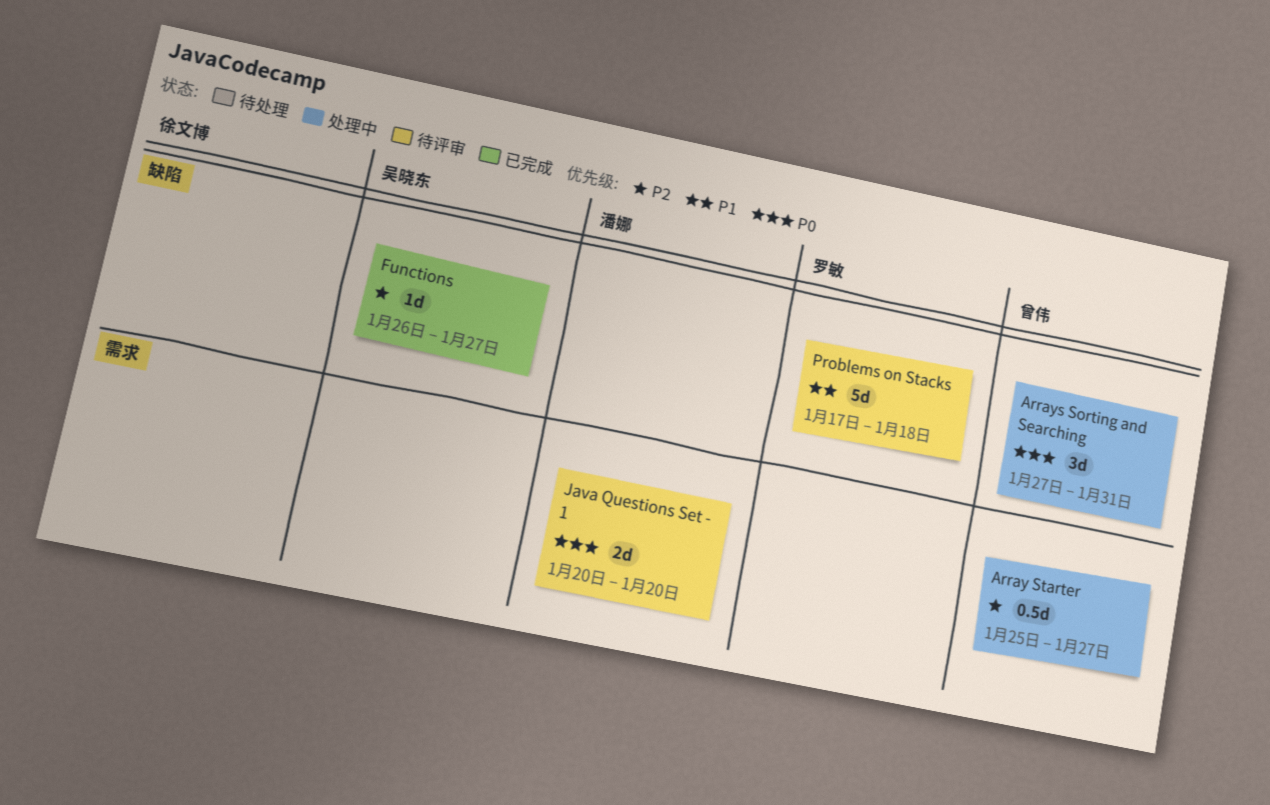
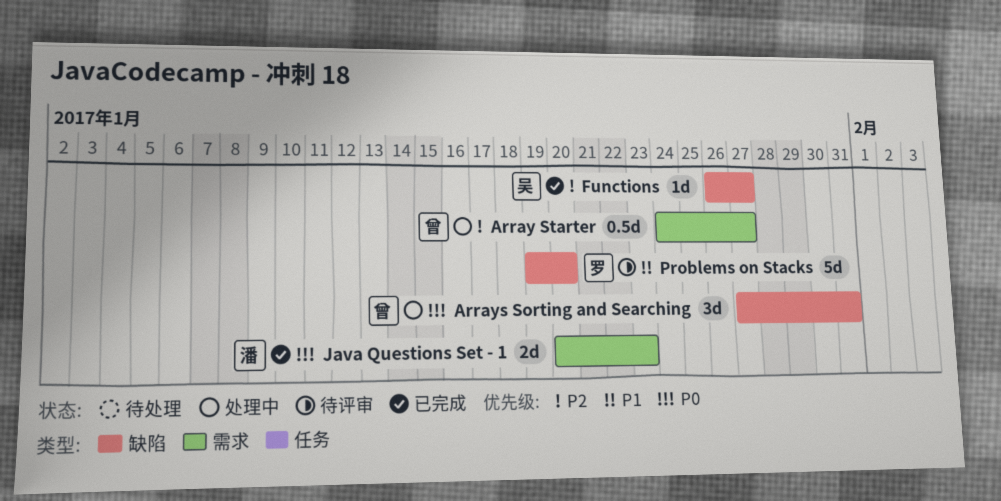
Array Starter, start: Jan 25 -> Jan 24
Java Questions Set - 1, status: 待评审 -> 已完成
Java Questions Set - 1, due: Jan 20 -> Jan 23
Problems on Stacks, start: Jan 17 -> Jan 19
Problems on Stacks, due: Jan 18 -> Jan 20

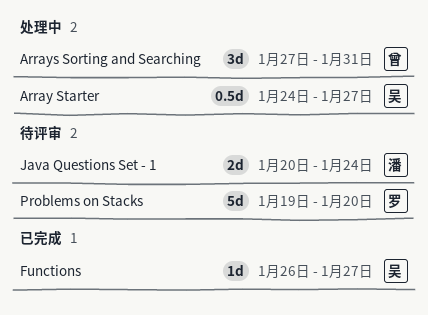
Array Starter, owner: 曾 -> 吴
Java Questions Set - 1, status: 已完成 -> 待评审
Java Questions Set - 1, due: Jan 23 -> Jan 24

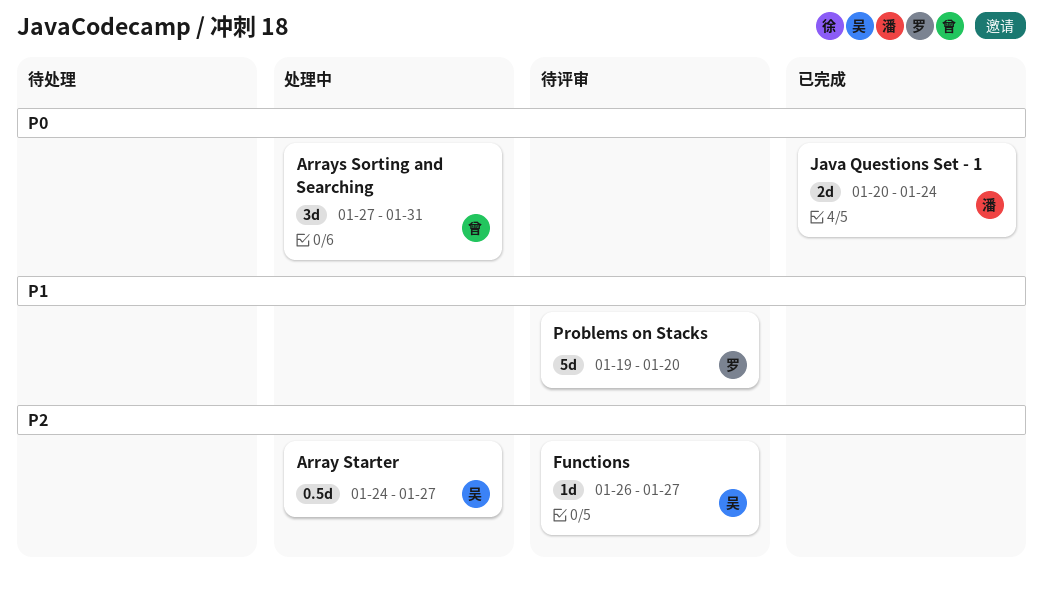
Functions, status: 已完成 -> 待评审
Java Questions Set - 1, status: 待评审 -> 已完成

